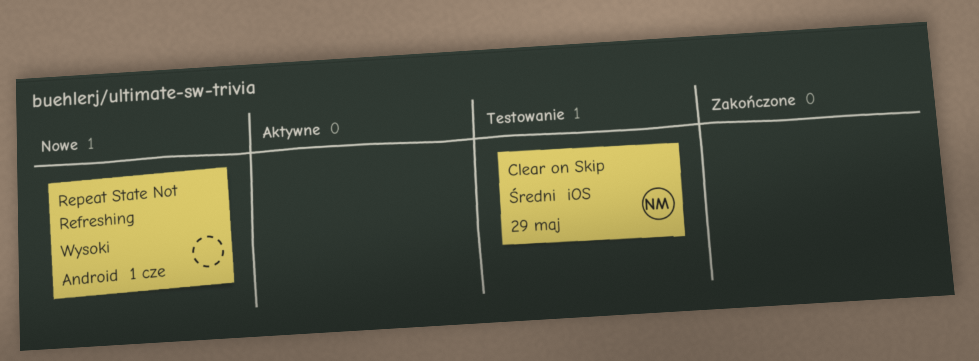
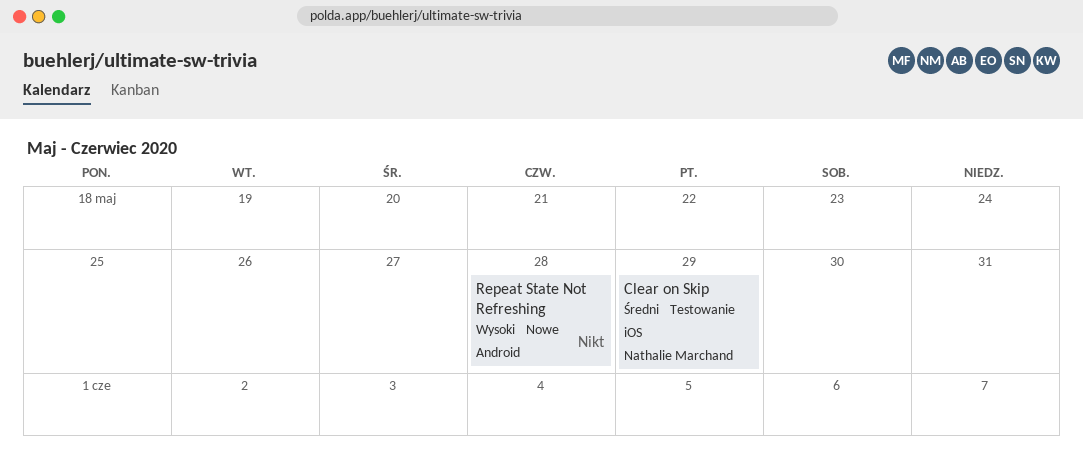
Repeat State Not Refreshing, due: Jun 1 -> May 28

